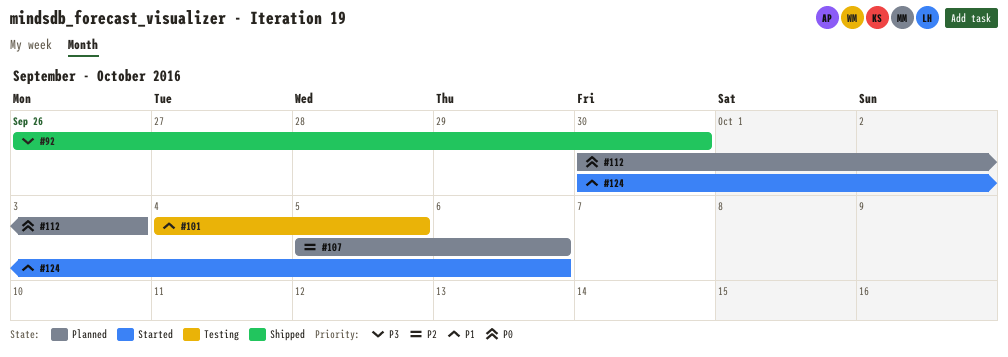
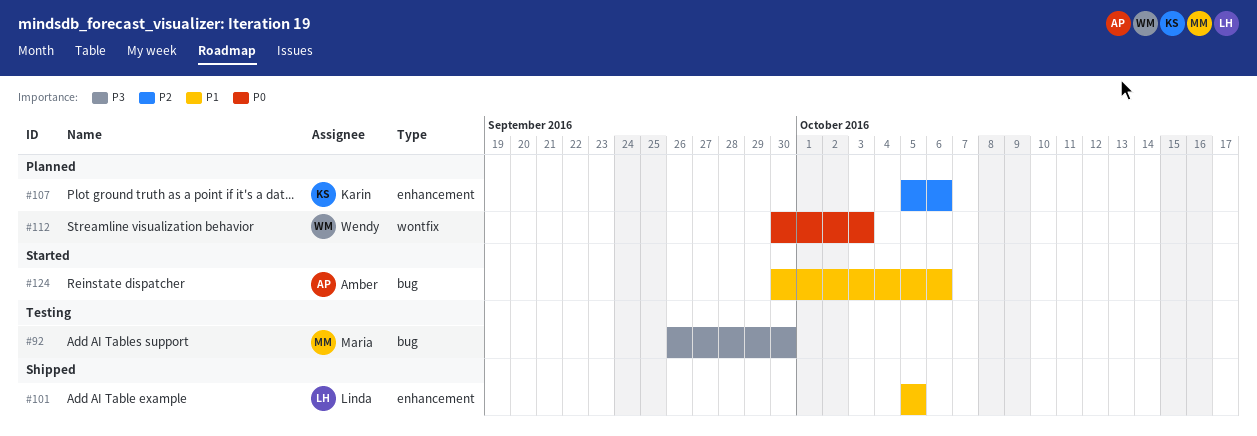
#92, status: Shipped -> Testing
#101, status: Testing -> Shipped
#101, start: Oct 4 -> Oct 5

